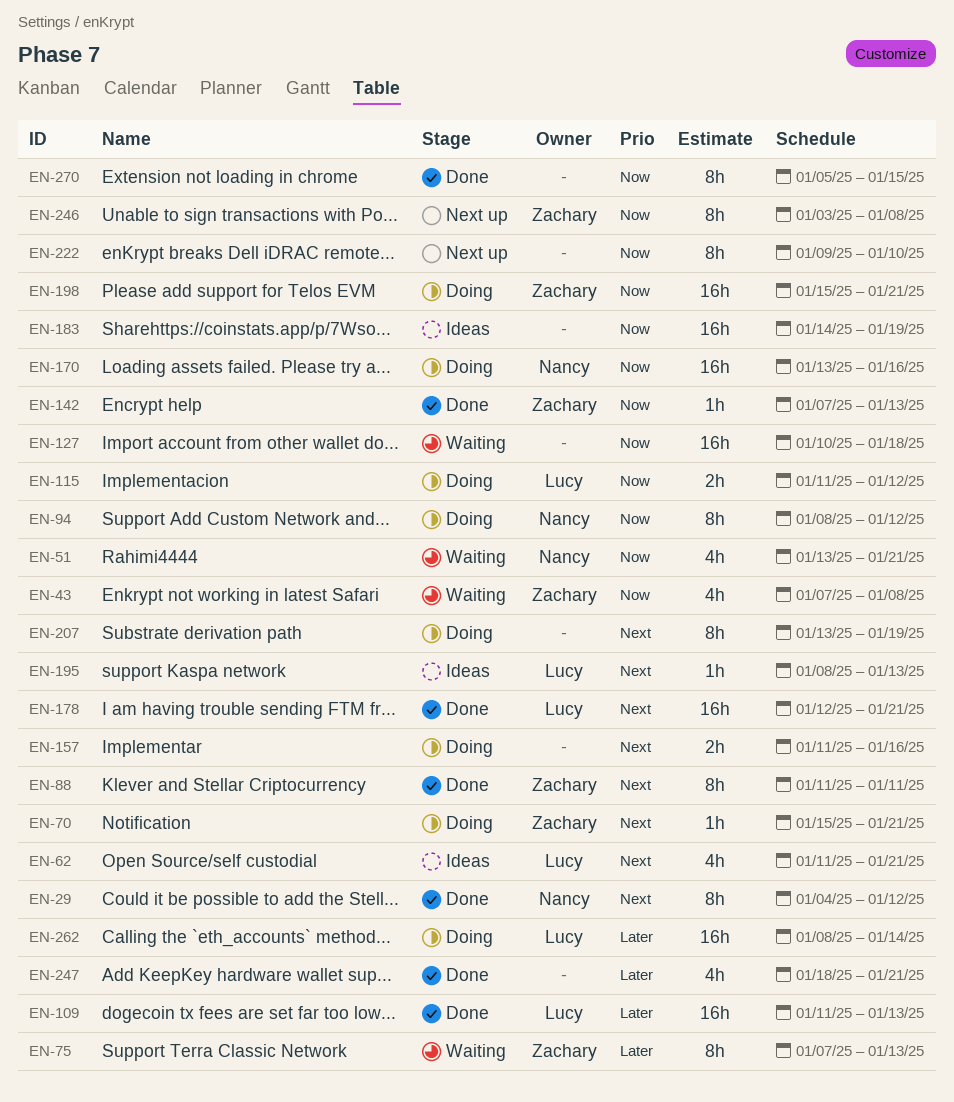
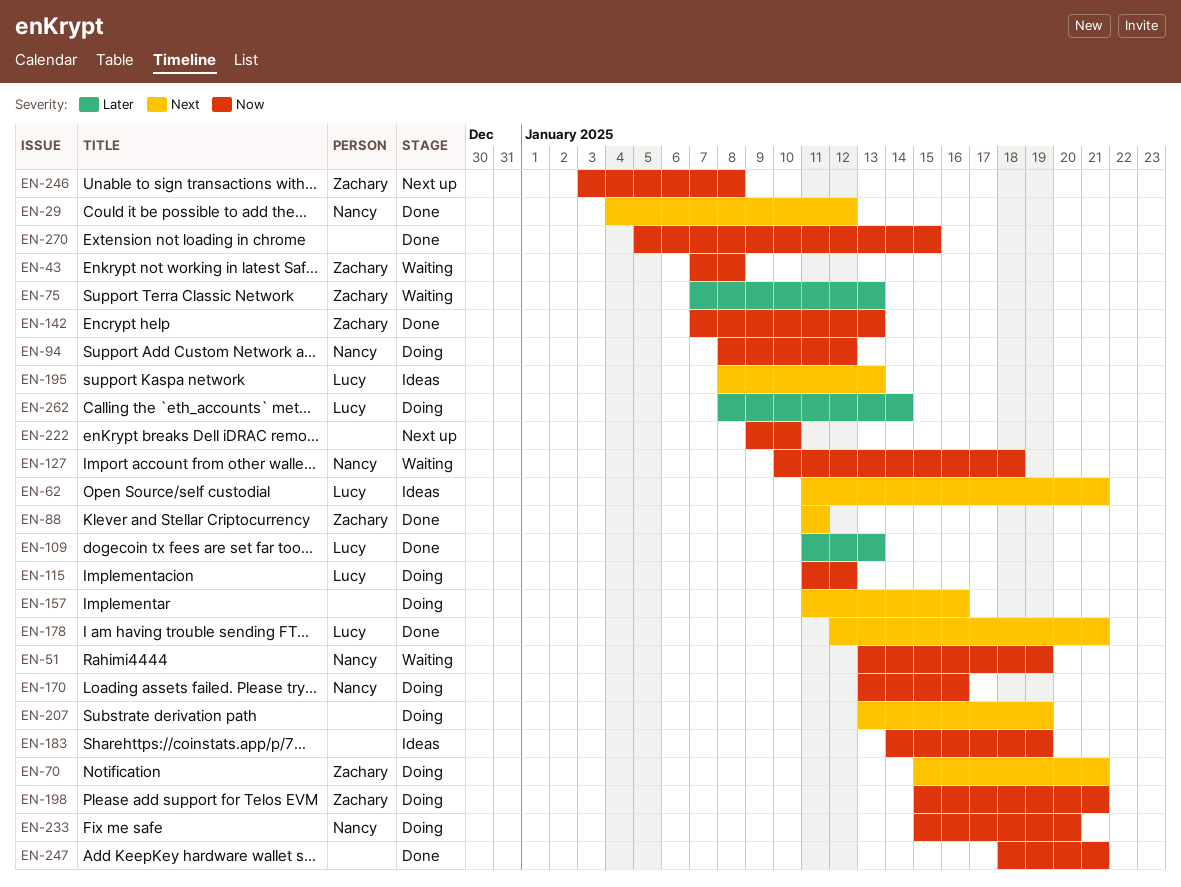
EN-51, due: Jan 21 -> Jan 19
EN-127, owner: none -> Nancy
EN-233: none -> present
EN-247, priority: Later -> Now

